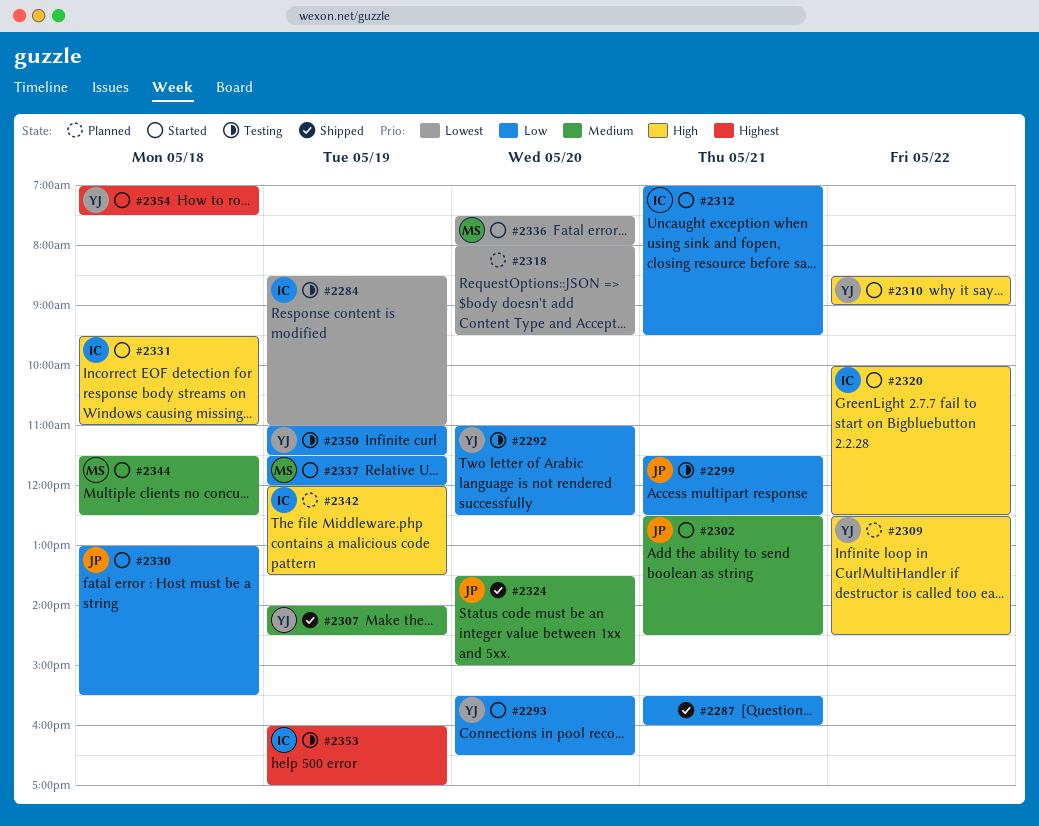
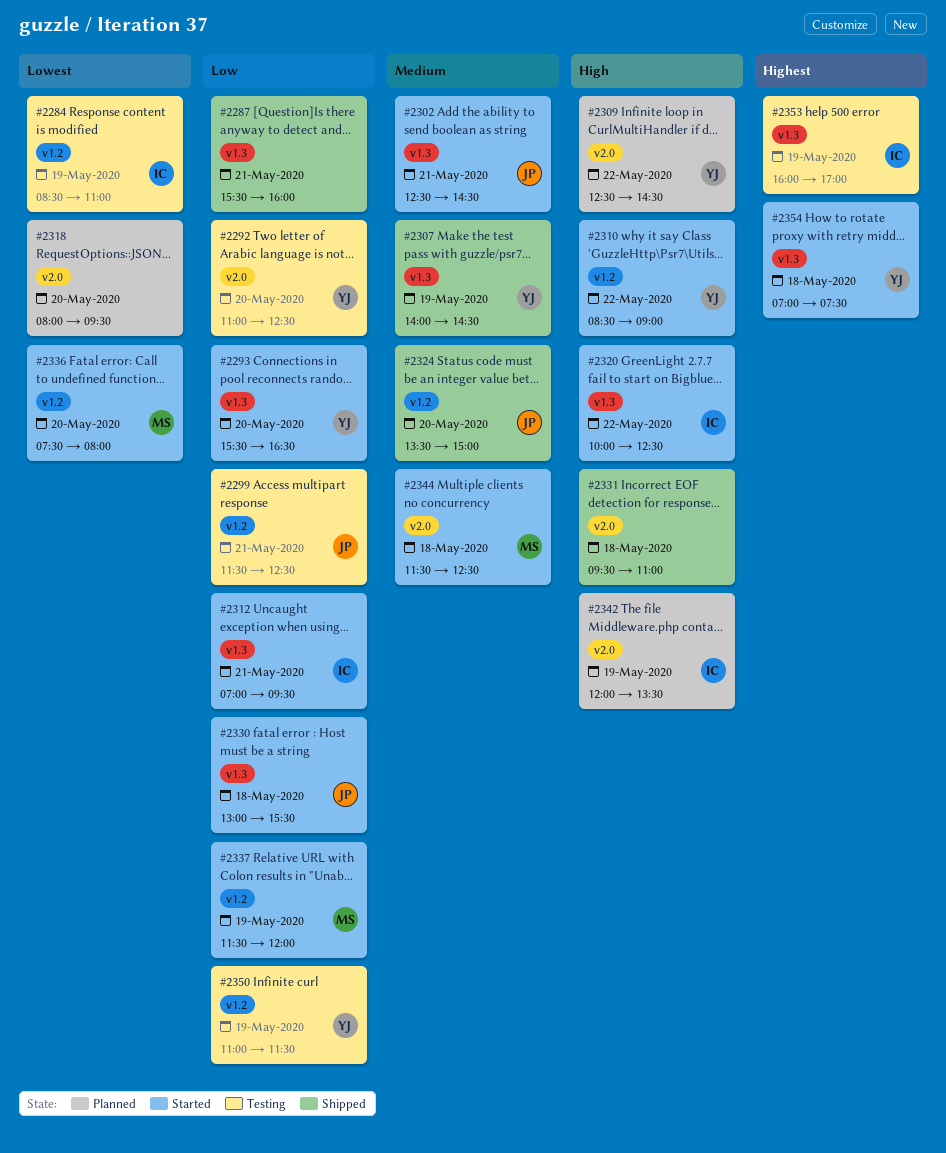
#2331, status: Started -> Shipped
#2331, owner: IC -> none

